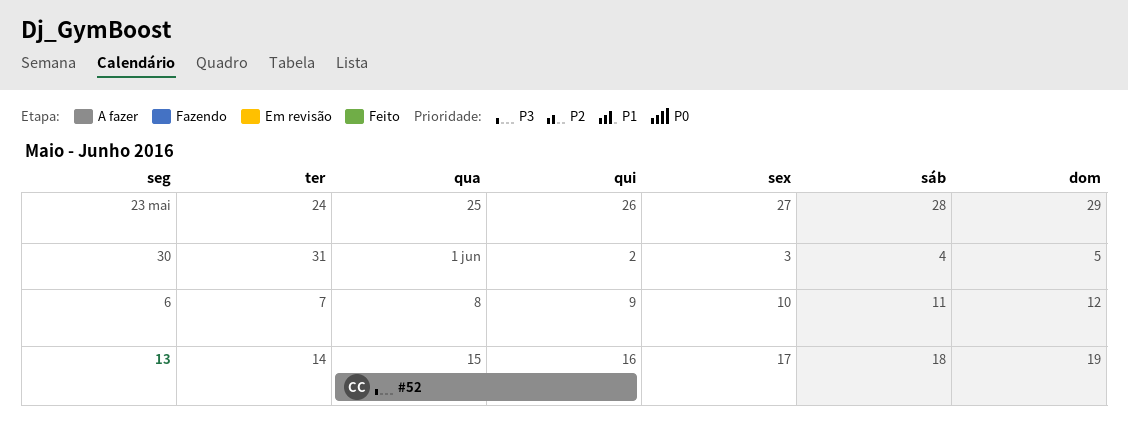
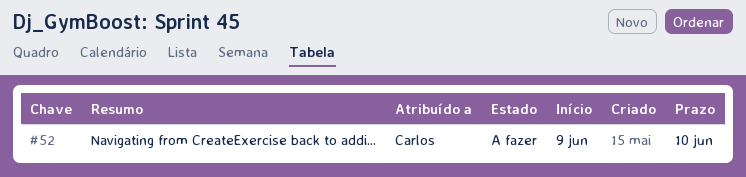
#52, start: Jun 15 -> Jun 9
#52, due: Jun 16 -> Jun 10

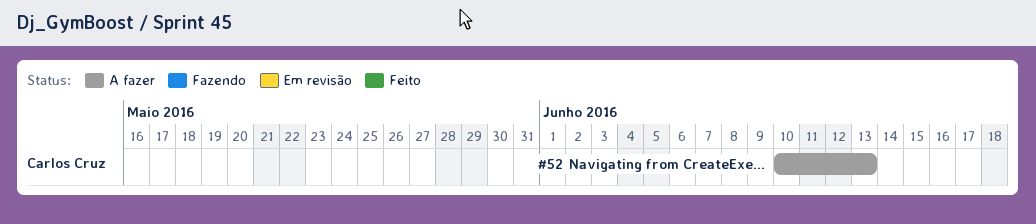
#52, start: Jun 9 -> Jun 10
#52, due: Jun 10 -> Jun 13

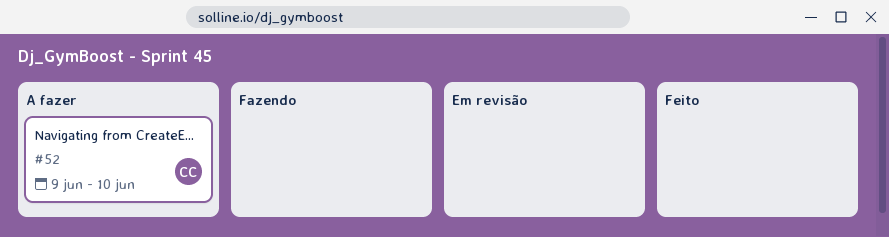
#52, start: Jun 10 -> Jun 9
#52, due: Jun 13 -> Jun 10

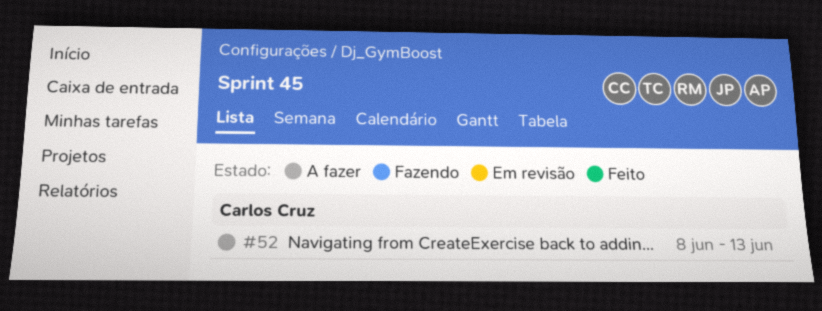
#52, start: Jun 9 -> Jun 8
#52, due: Jun 10 -> Jun 13

